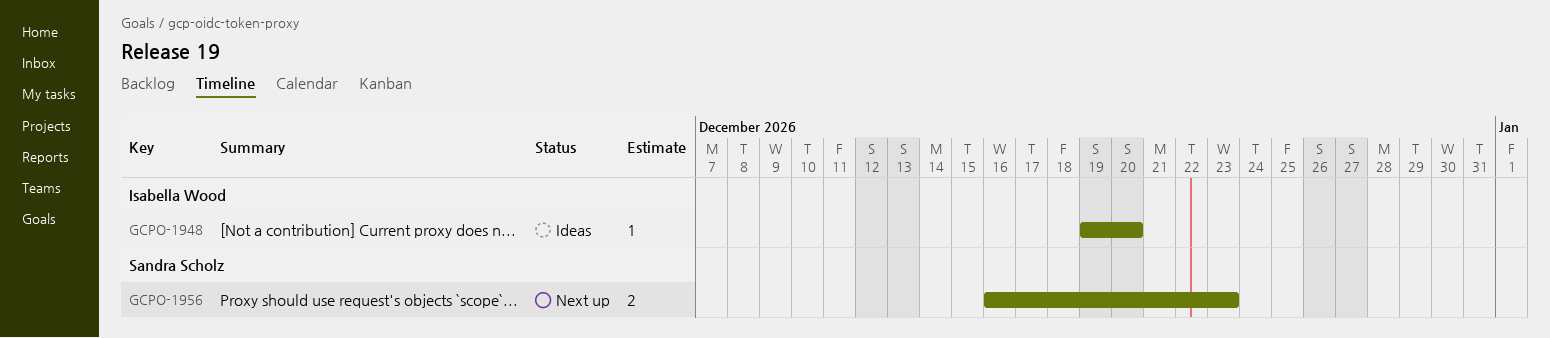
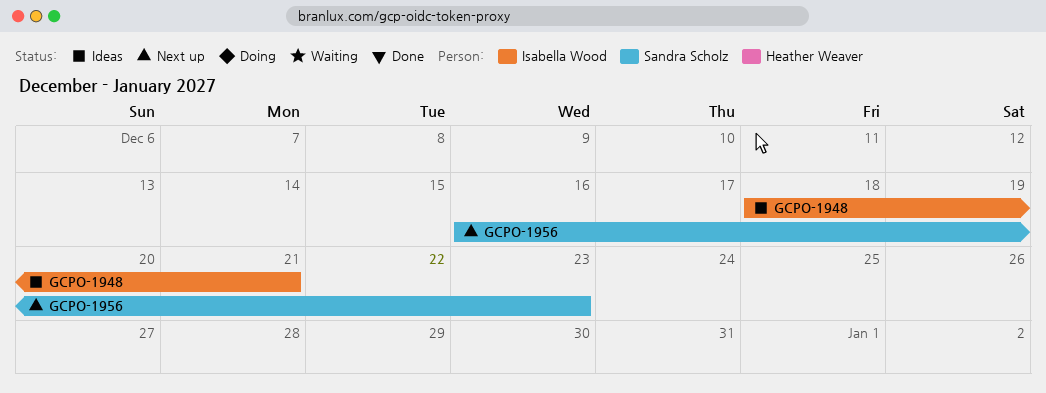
GCPO-1948, start: Dec 19 -> Dec 18
GCPO-1948, due: Dec 20 -> Dec 21

